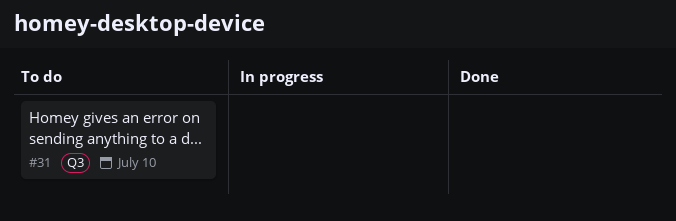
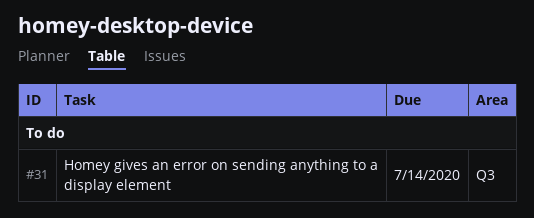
#31, due: Jul 10 -> Jul 14

